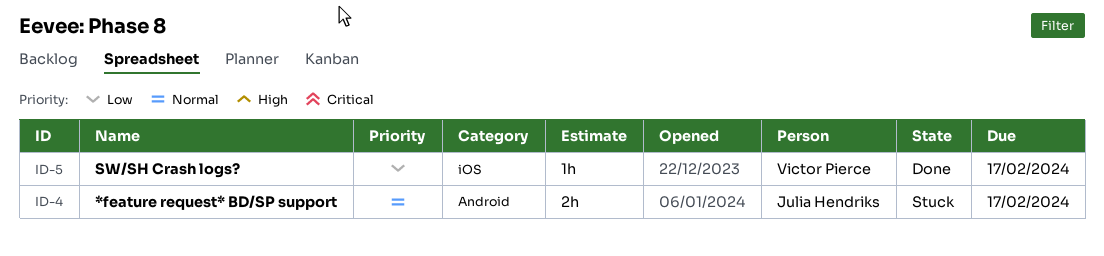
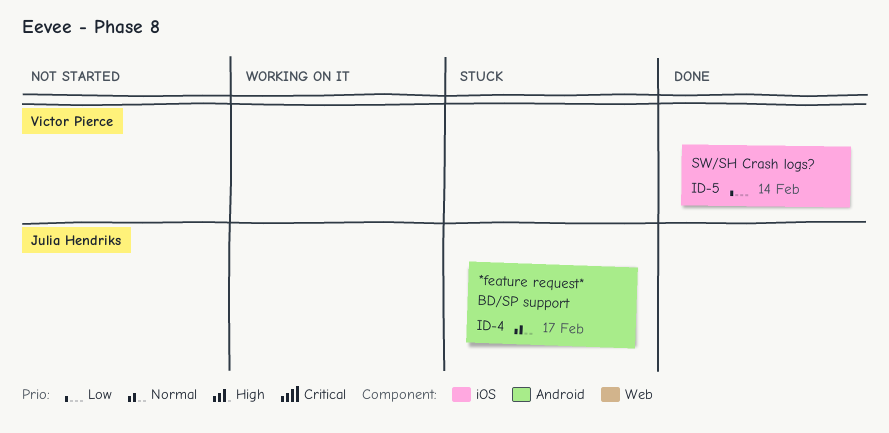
ID-5, due: Feb 17 -> Feb 14

